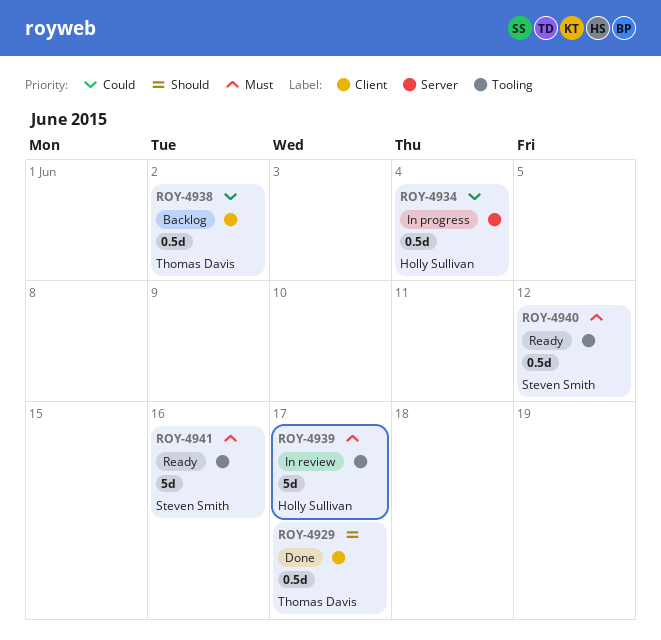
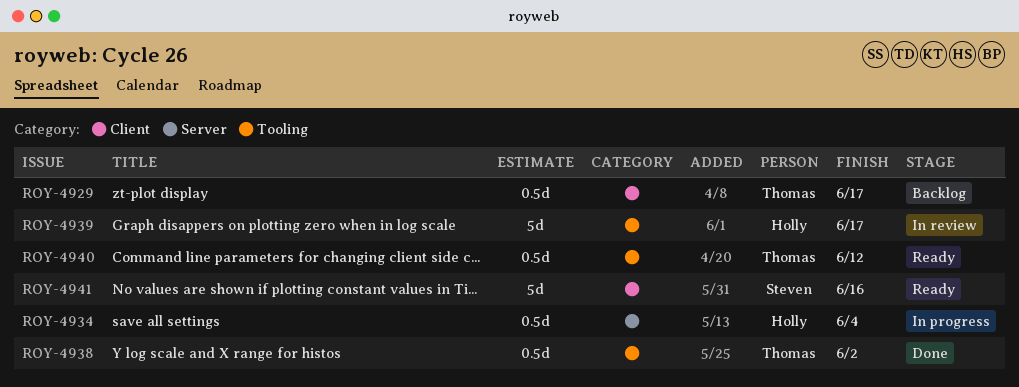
ROY-4929, status: Done -> Backlog
ROY-4938, status: Backlog -> Done
ROY-4938, label: Client -> Tooling
ROY-4940, owner: Steven Smith -> Thomas Davis
ROY-4941, label: Tooling -> Client

